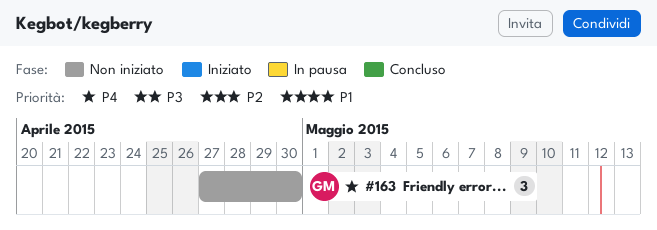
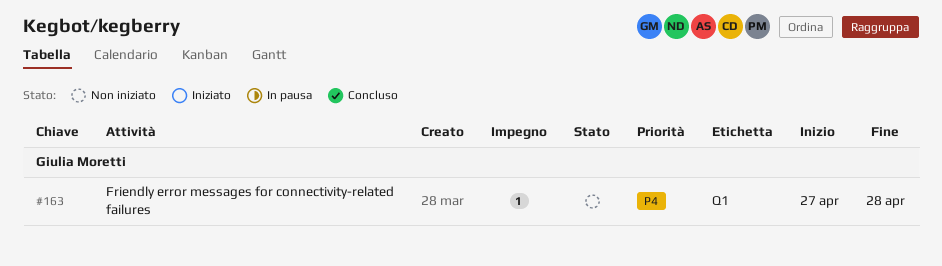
#163, estimate: 3 -> 1
#163, due: Apr 30 -> Apr 28

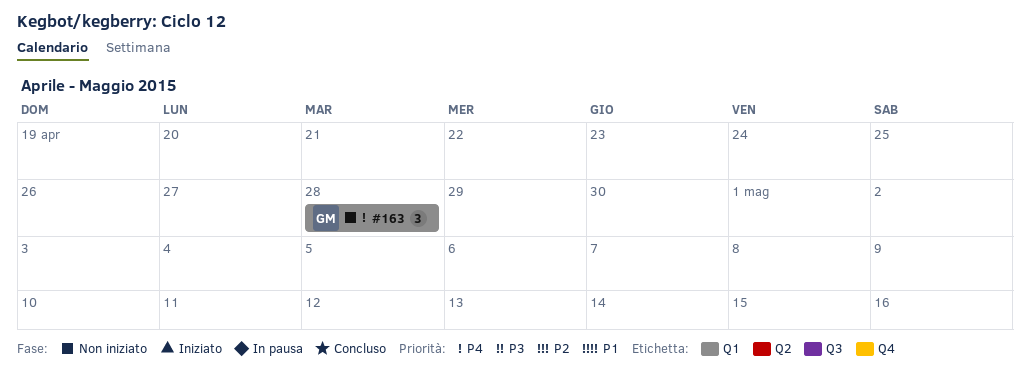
#163, estimate: 1 -> 3
#163, start: Apr 27 -> Apr 28

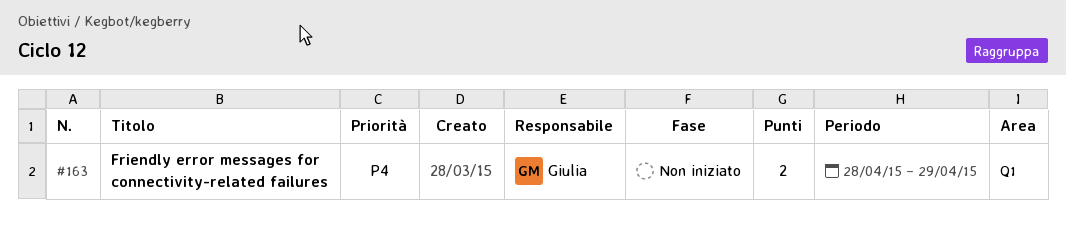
#163, estimate: 3 -> 2
#163, due: Apr 28 -> Apr 29

